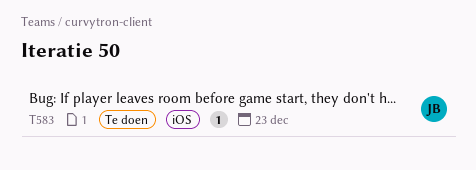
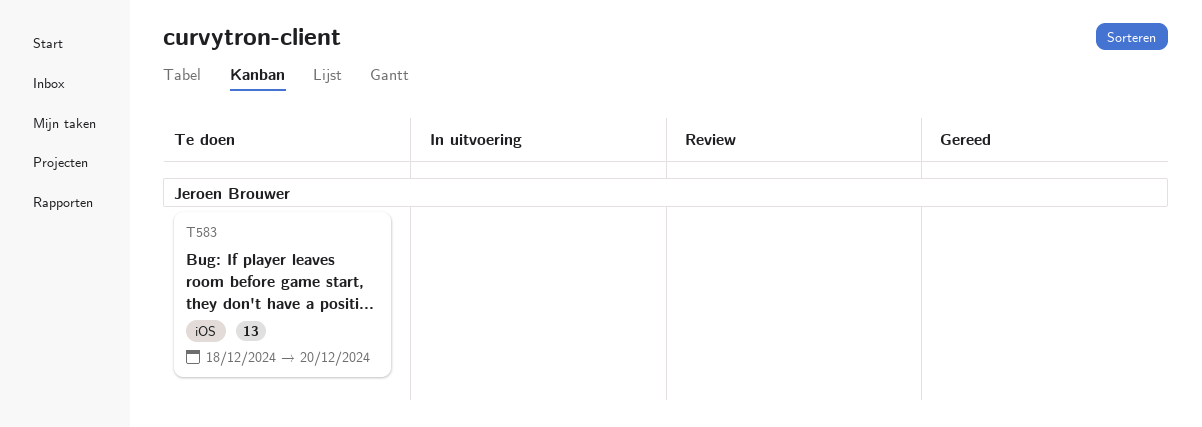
T583, estimate: 1 -> 13
T583, due: Dec 23 -> Dec 20

